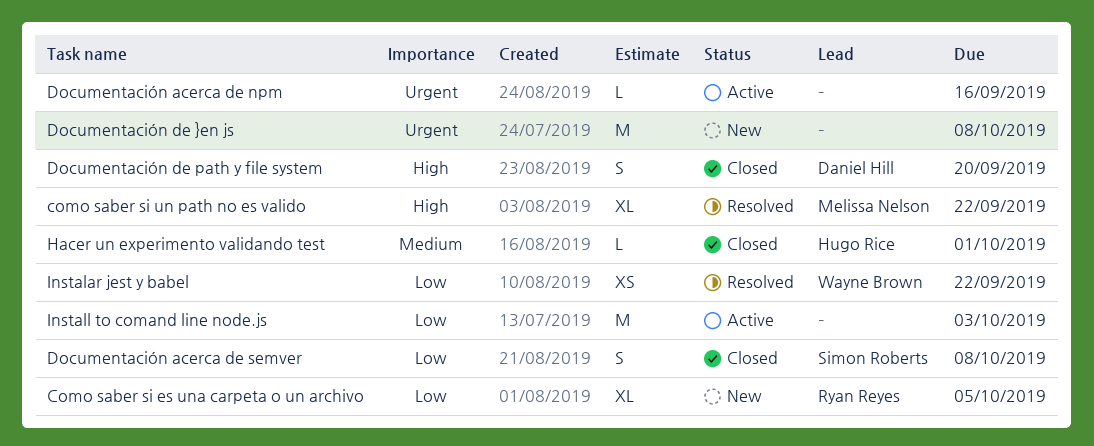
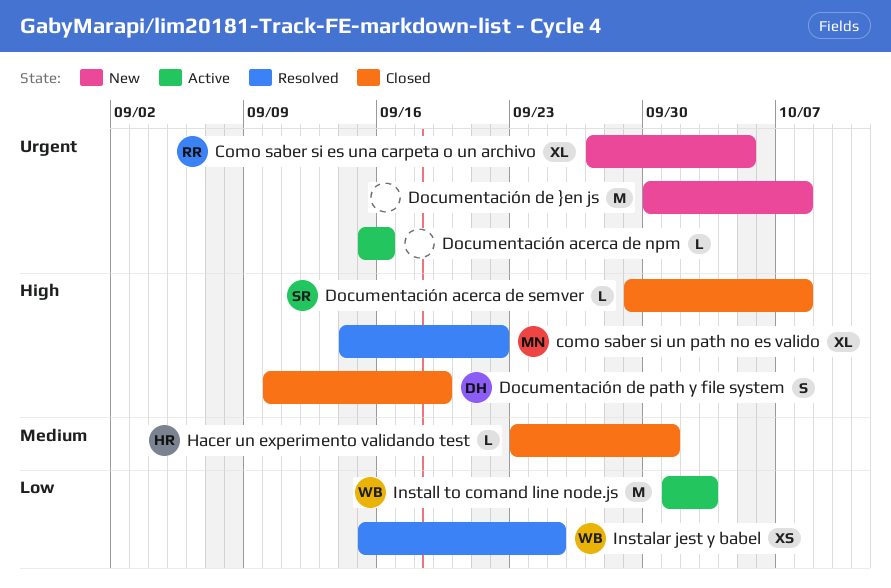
Como saber si es una carpeta o un archivo, priority: Low -> Urgent
Documentación acerca de semver, priority: Low -> High
Documentación acerca de semver, estimate: S -> L
Documentación de path y file system, due: Sep 20 -> Sep 19
Instalar jest y babel, due: Sep 22 -> Sep 25
Install to comand line node.js, owner: none -> Wayne Brown

